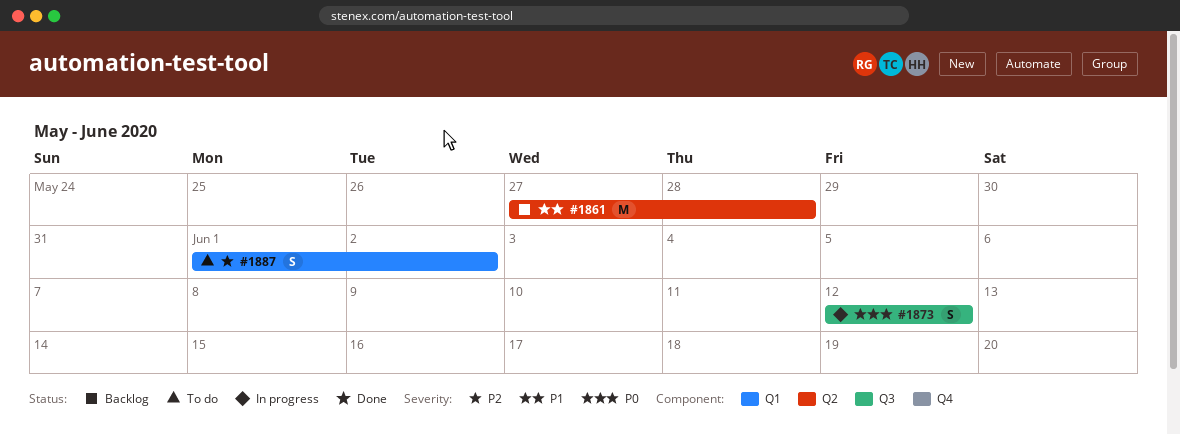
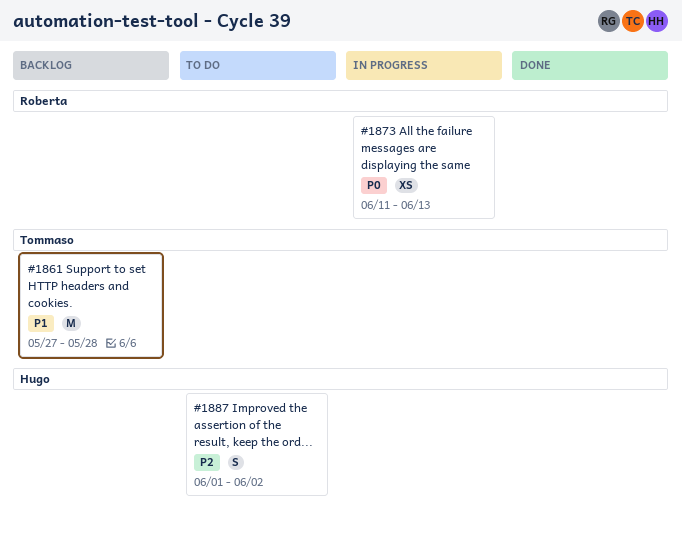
#1873, estimate: S -> XS
#1873, start: Jun 12 -> Jun 11
#1873, due: Jun 12 -> Jun 13

